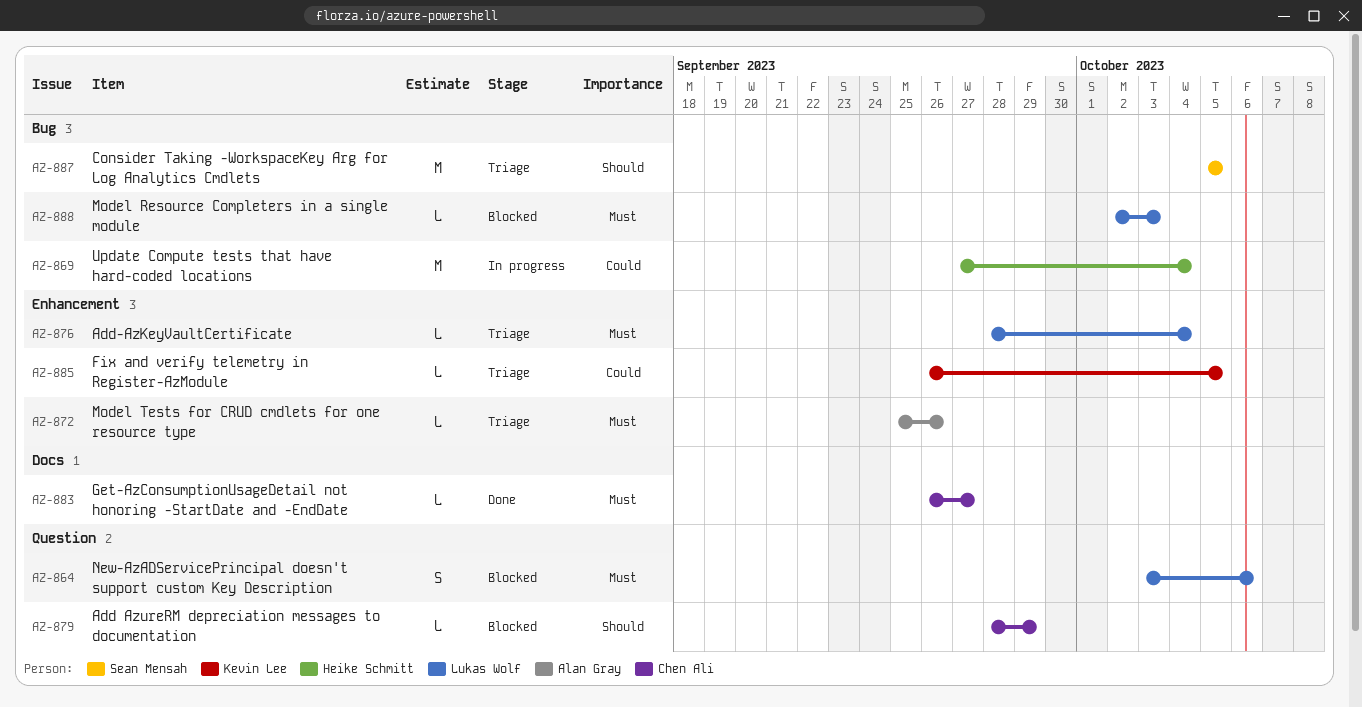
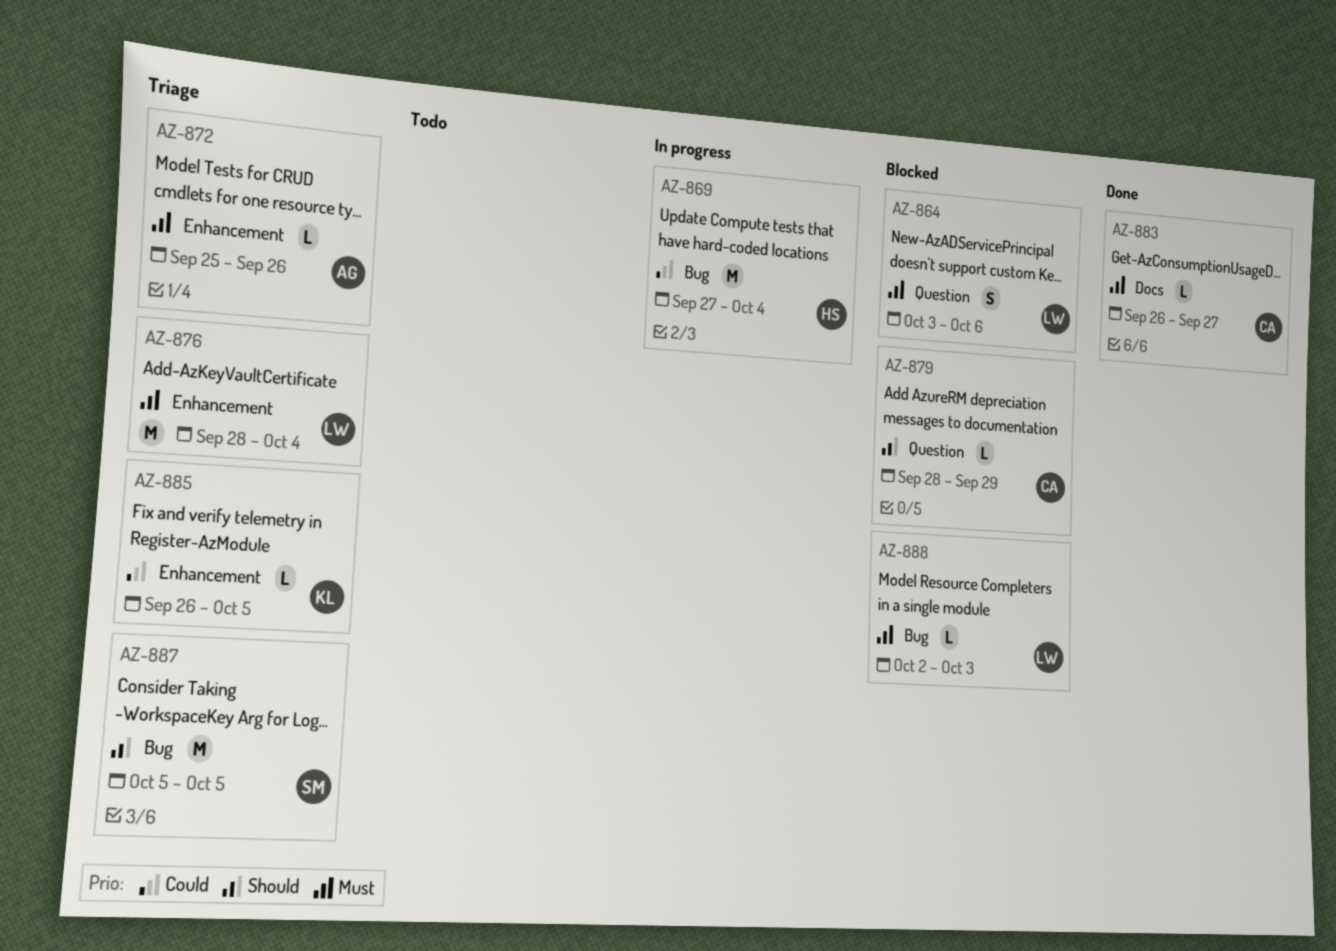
AZ-876, estimate: L -> M

